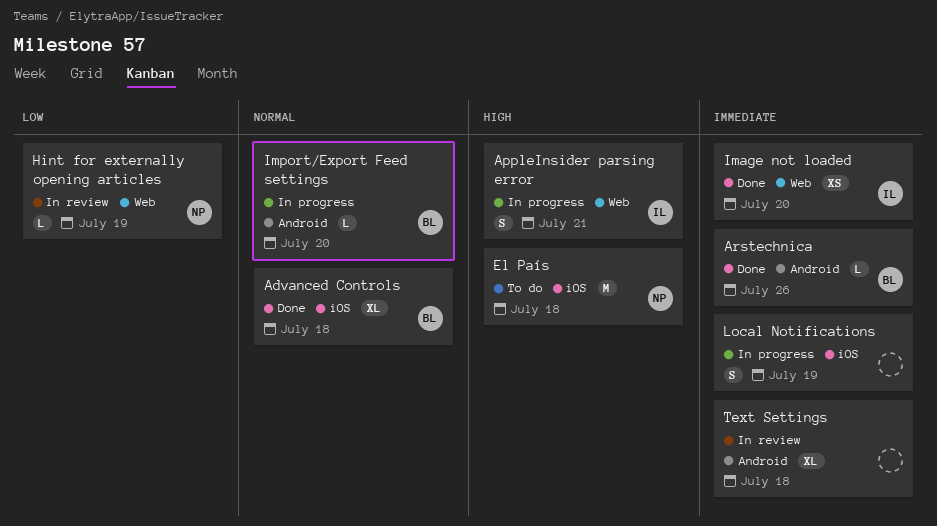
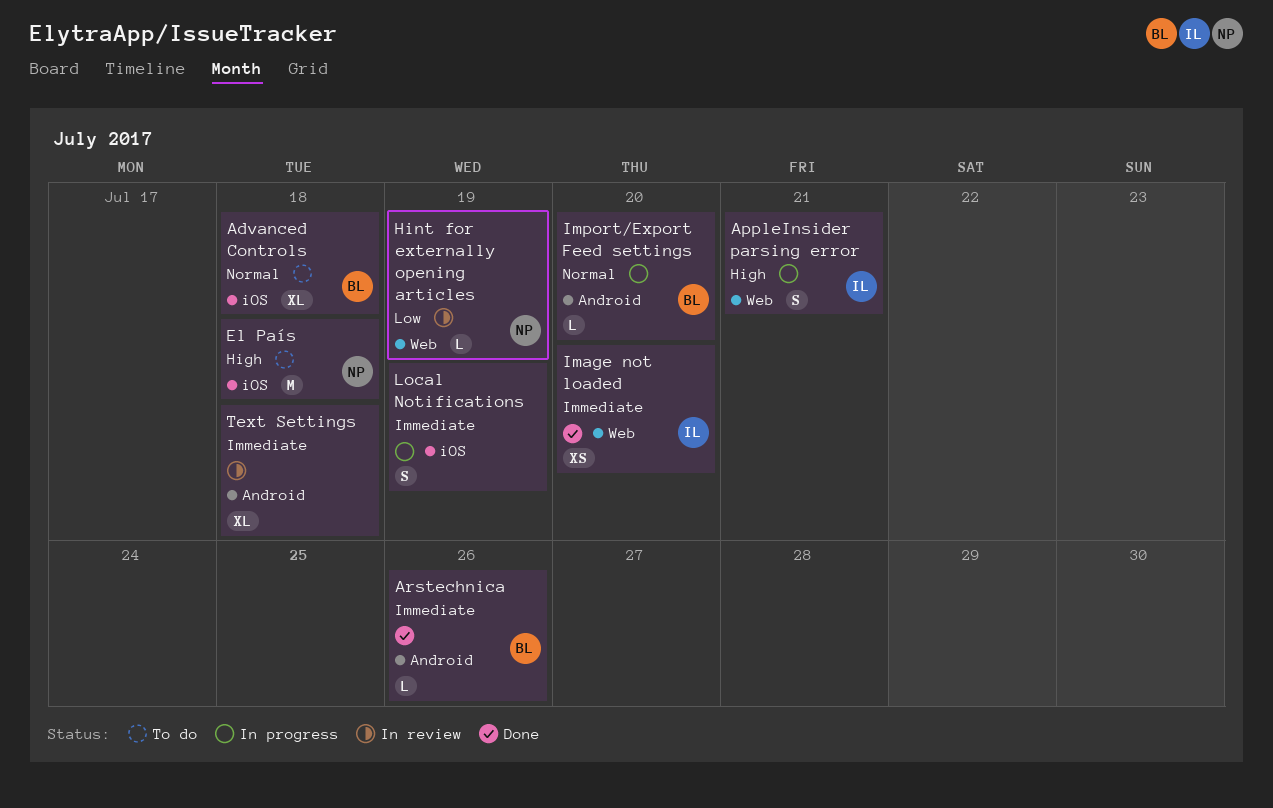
Advanced Controls, status: Done -> To do

